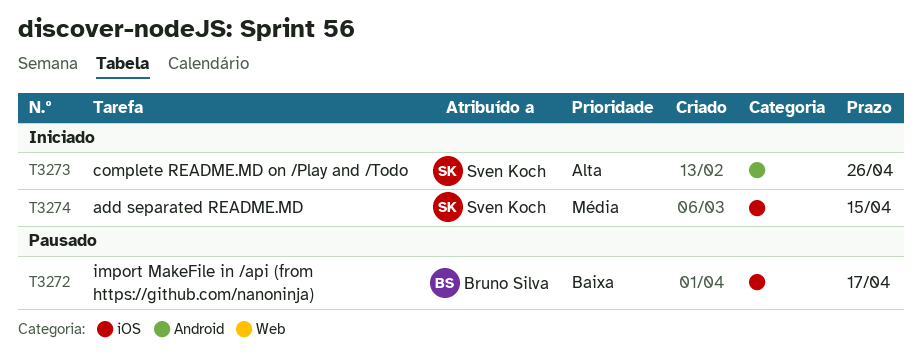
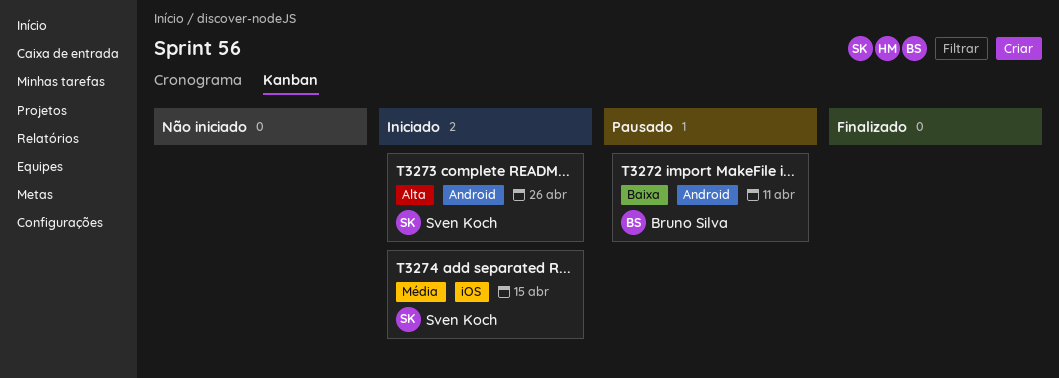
T3272, label: iOS -> Android
T3272, due: Apr 17 -> Apr 11

